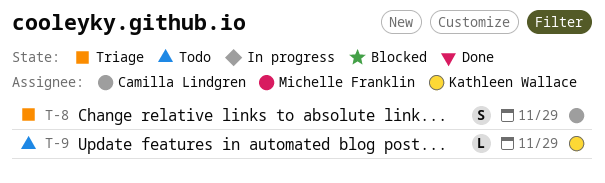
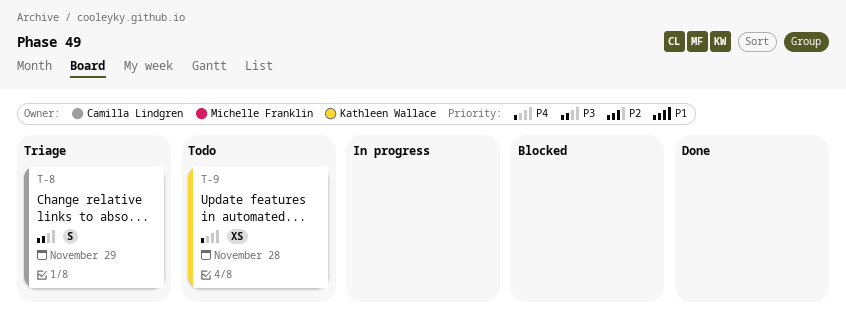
T-9, estimate: L -> XS
T-9, due: Nov 29 -> Nov 28

